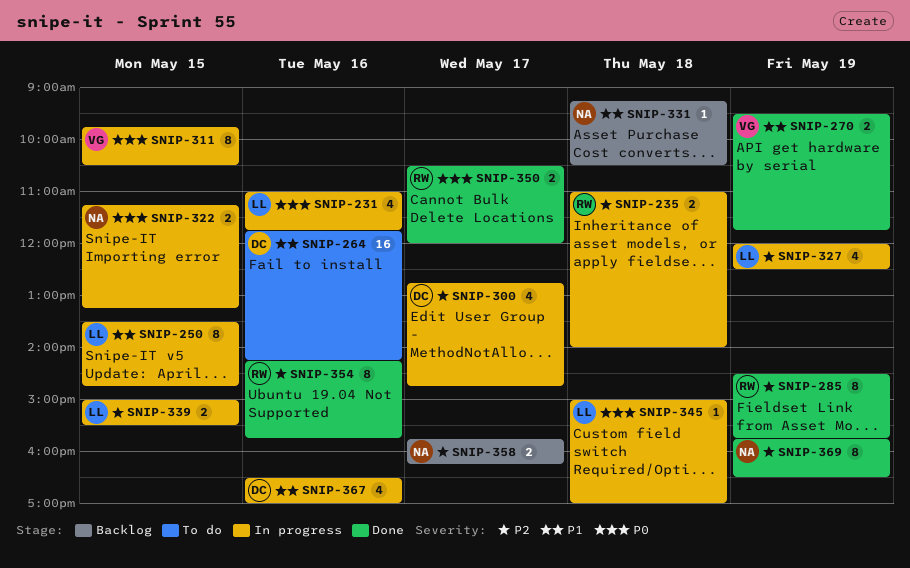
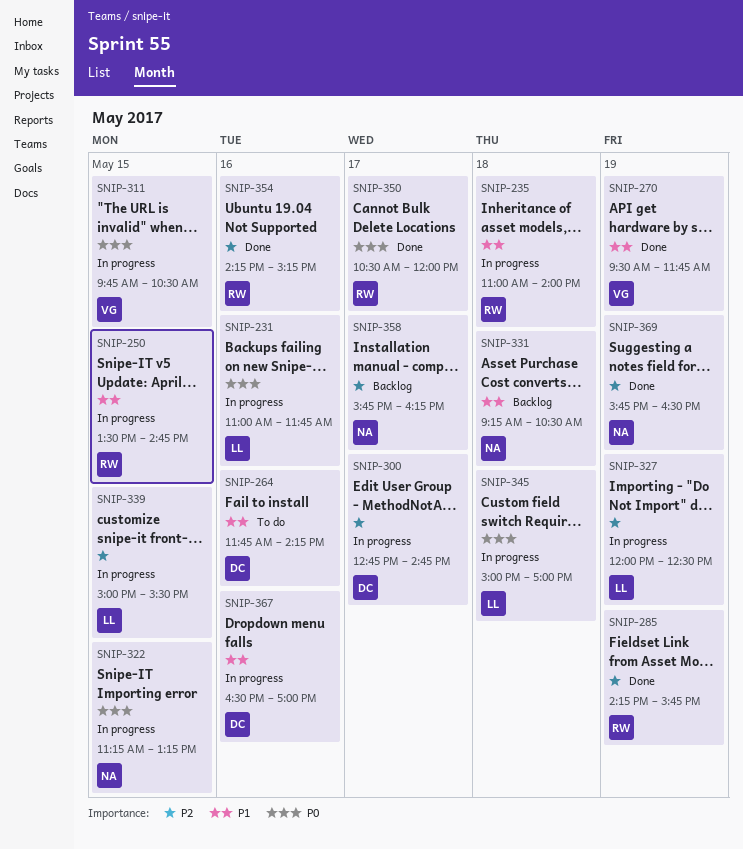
SNIP-235, priority: P2 -> P1
SNIP-250, owner: LL -> RW
SNIP-285, begins: 14:30 -> 14:15
SNIP-354, ends: 15:45 -> 15:15

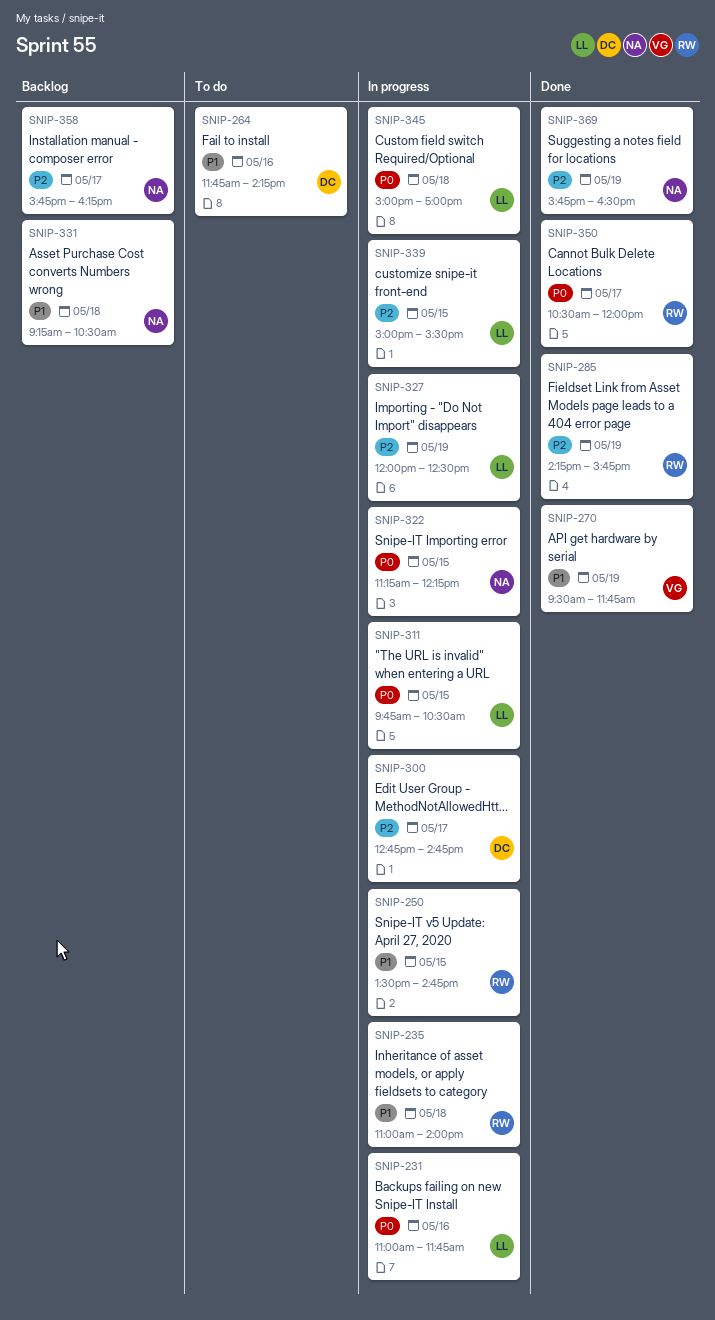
SNIP-311, owner: VG -> LL
SNIP-322, ends: 13:15 -> 12:15
SNIP-354: present -> none
SNIP-367: present -> none

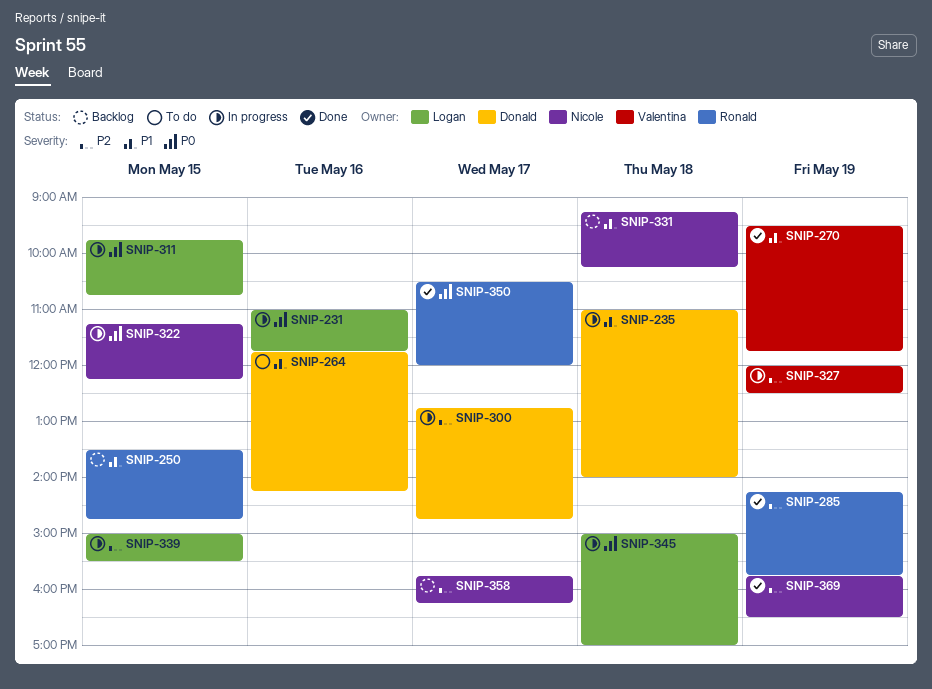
SNIP-235, owner: Ronald -> Donald
SNIP-250, status: In progress -> Backlog
SNIP-311, ends: 10:30 -> 10:45
SNIP-327, owner: Logan -> Valentina
SNIP-331, ends: 10:30 -> 10:15

